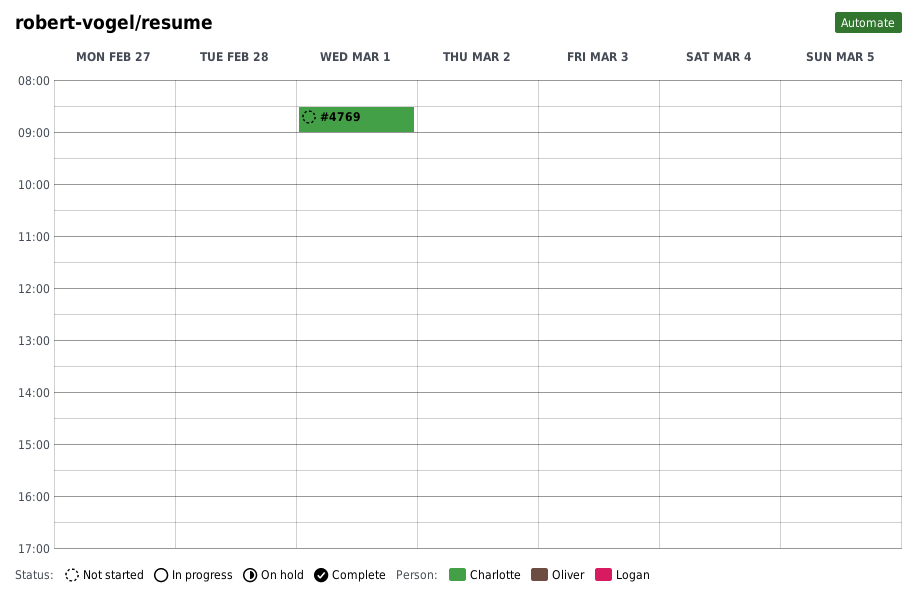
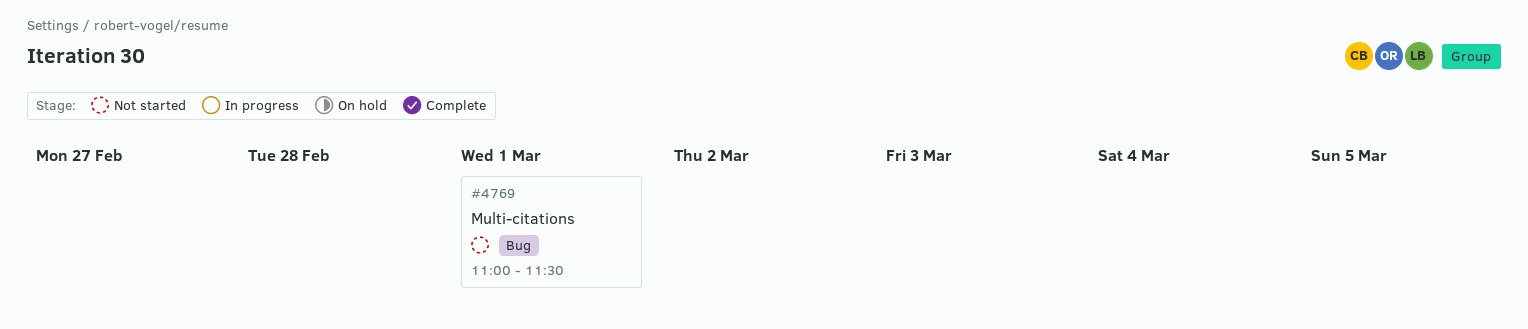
#4769, begins: 08:30 -> 11:00
#4769, ends: 09:00 -> 11:30

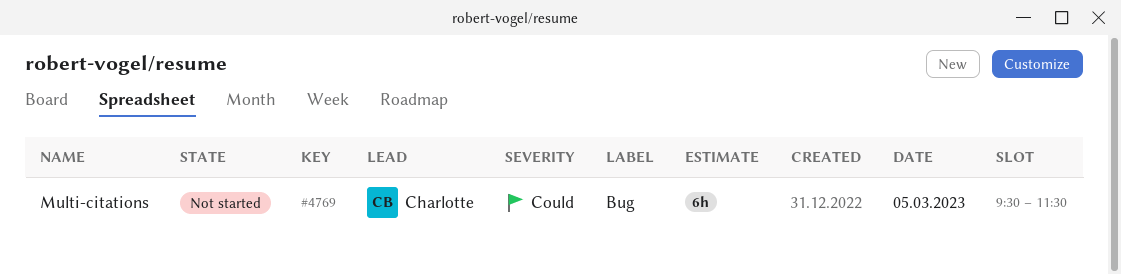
#4769, day: Mar 1 -> Mar 5
#4769, begins: 11:00 -> 09:30

